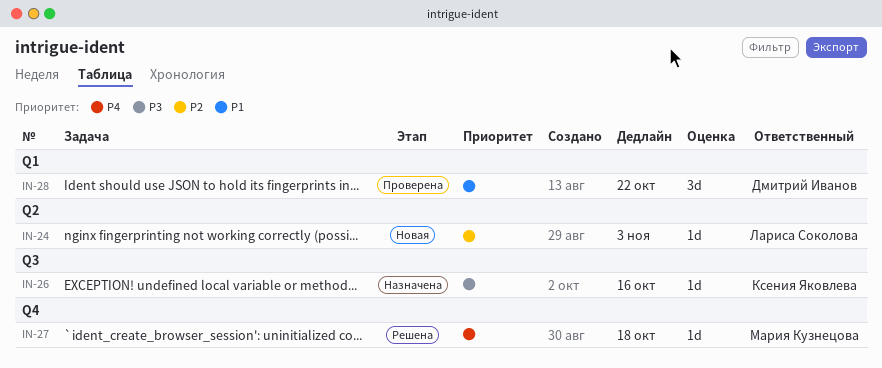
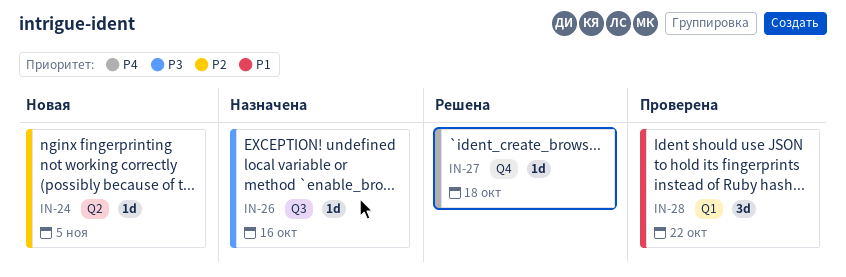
IN-24, due: Nov 3 -> Nov 5

